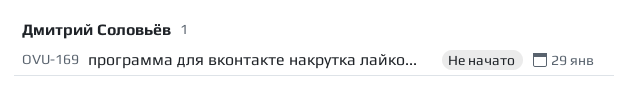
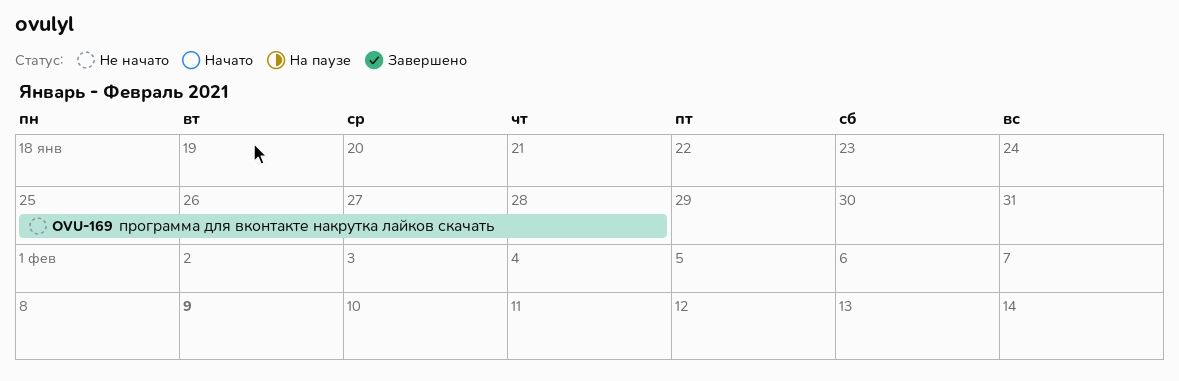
OVU-169, due: Jan 29 -> Jan 28

